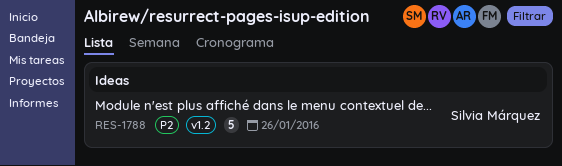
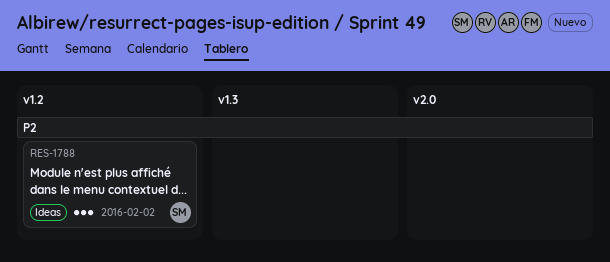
RES-1788, estimate: 5 -> 3
RES-1788, due: Jan 26 -> Feb 2

